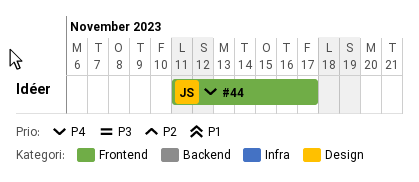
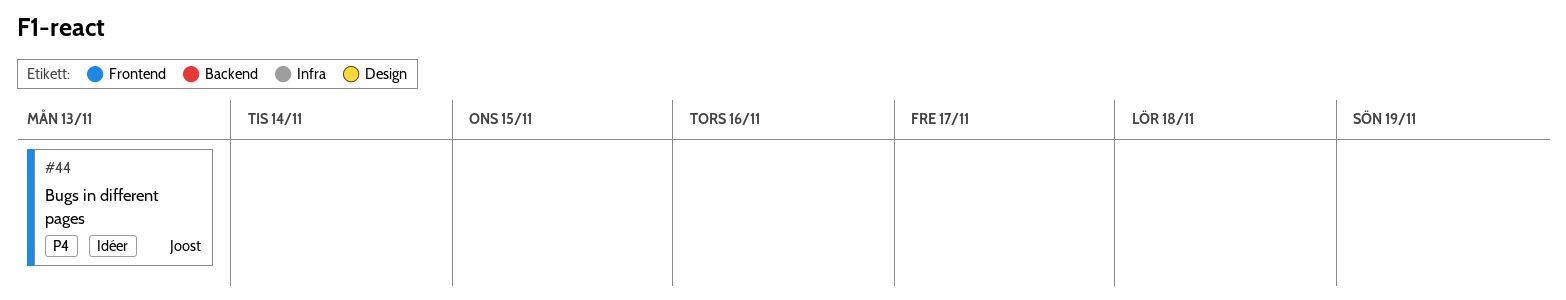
#44, due: Nov 17 -> Nov 13

